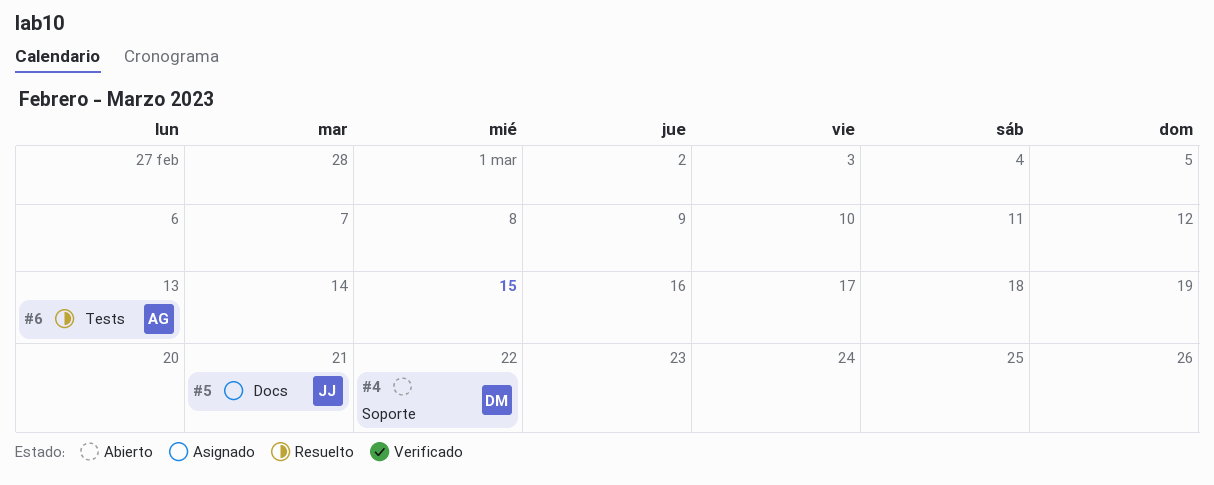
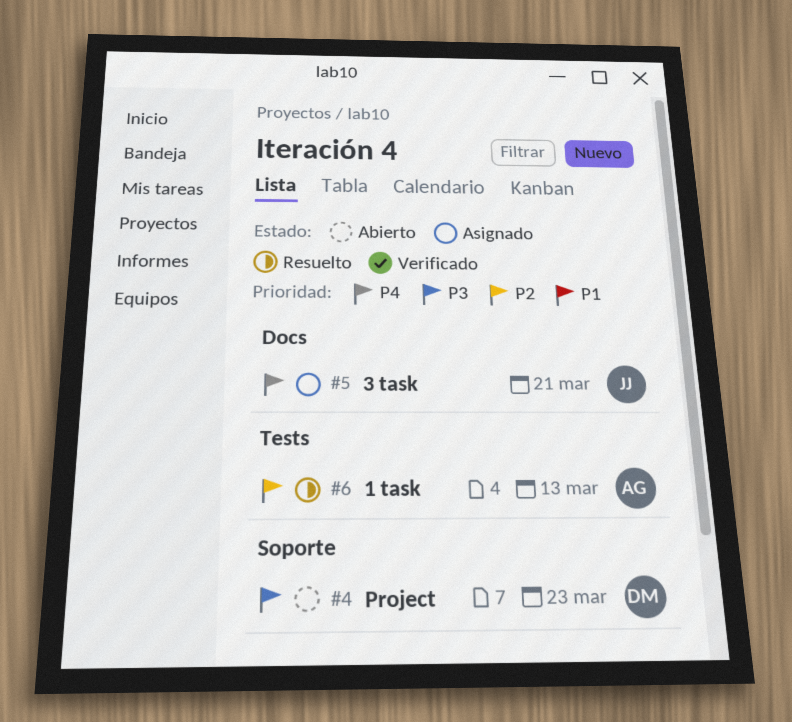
#4, due: Mar 22 -> Mar 23

